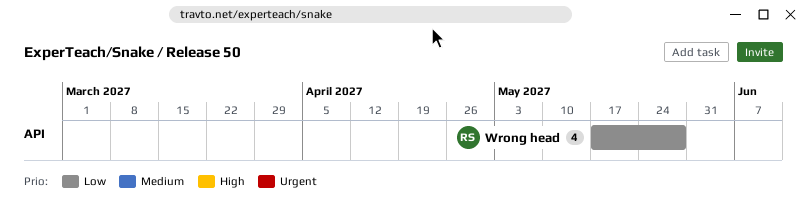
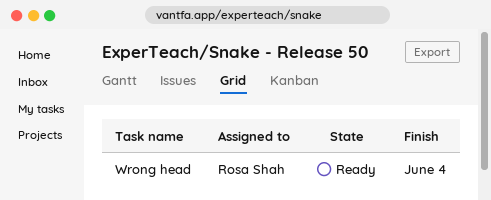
Wrong head, due: May 28 -> Jun 4

